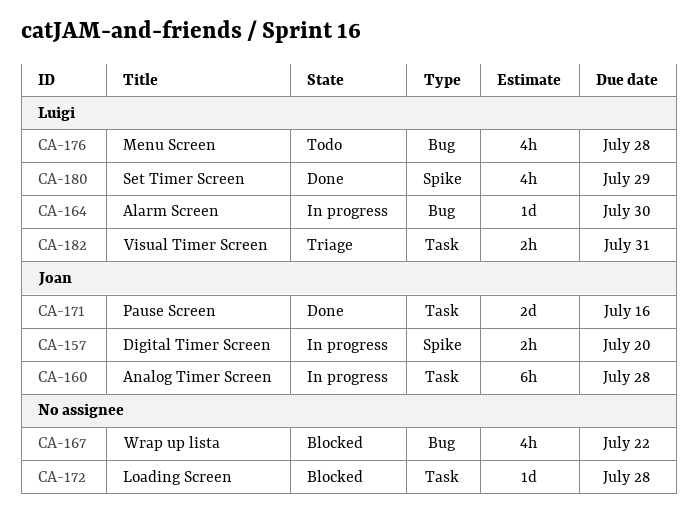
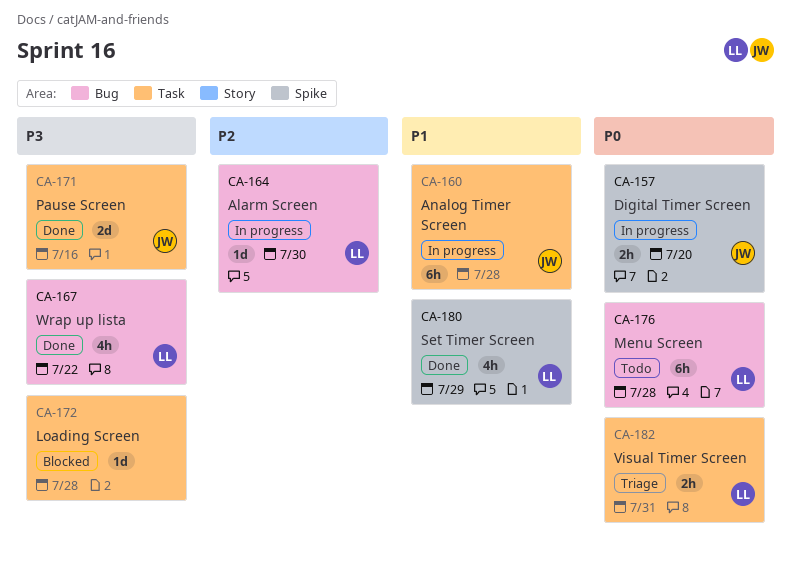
CA-167, status: Blocked -> Done
CA-167, owner: none -> Luigi
CA-176, estimate: 4h -> 6h

